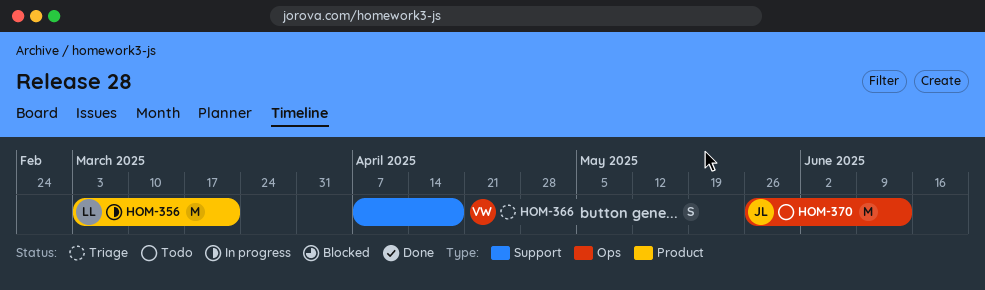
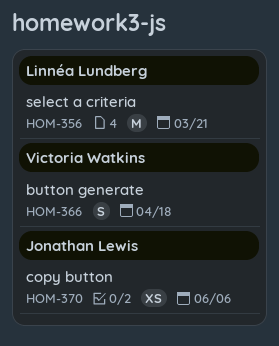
HOM-370, estimate: M -> XS
HOM-370, due: Jun 13 -> Jun 6

